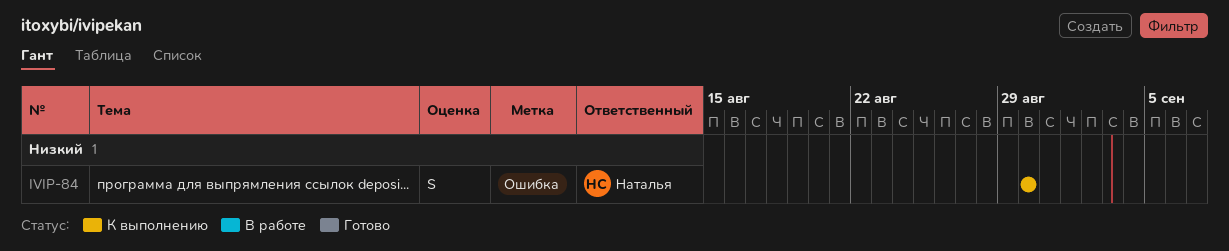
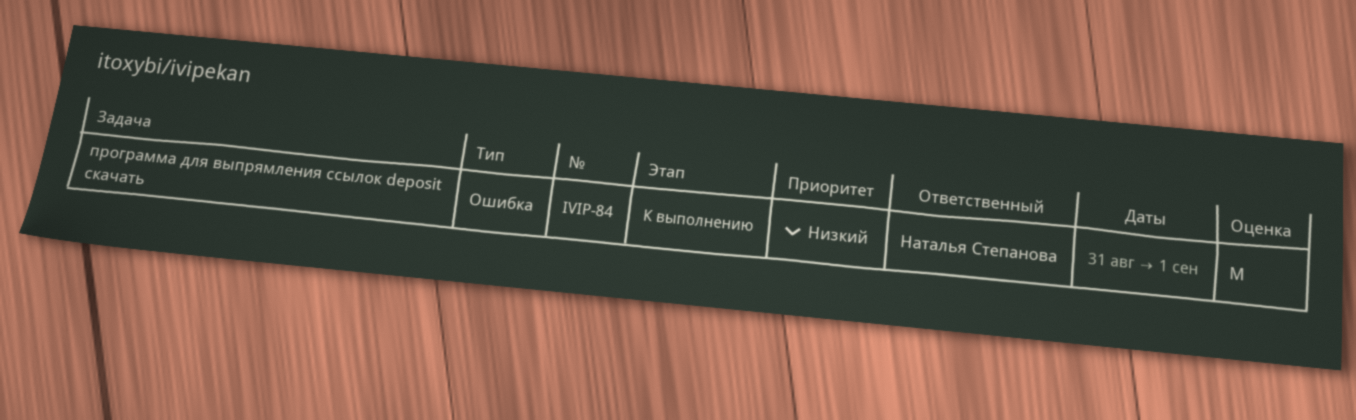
IVIP-84, estimate: S -> M
IVIP-84, start: Aug 30 -> Aug 31
IVIP-84, due: Aug 30 -> Sep 1

